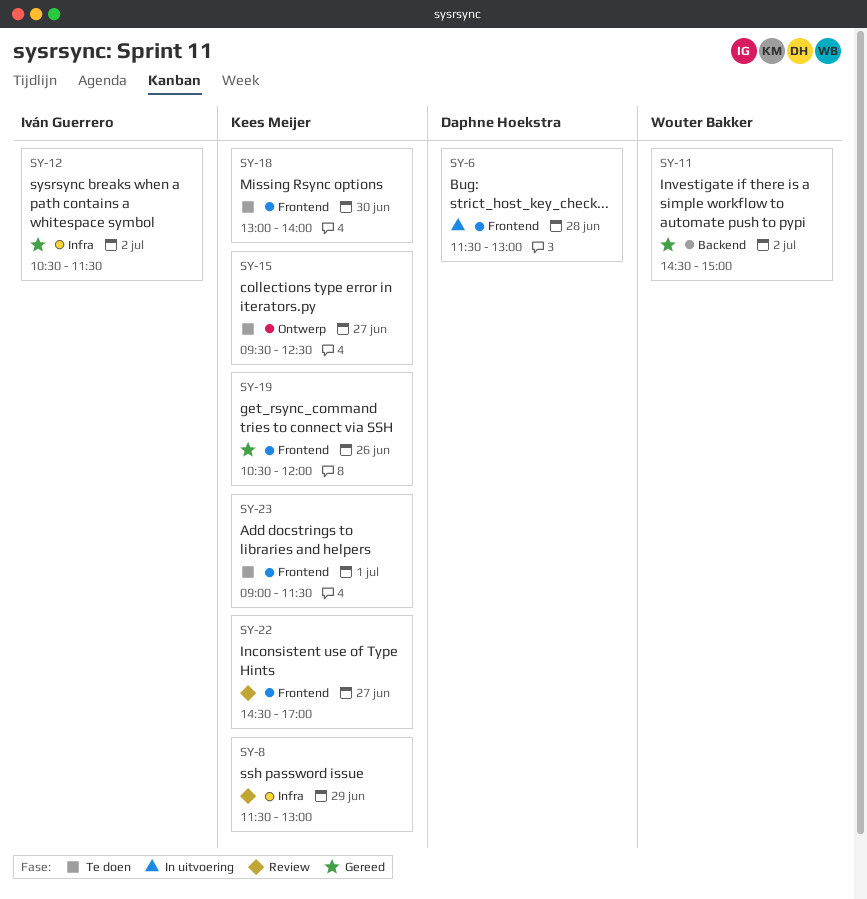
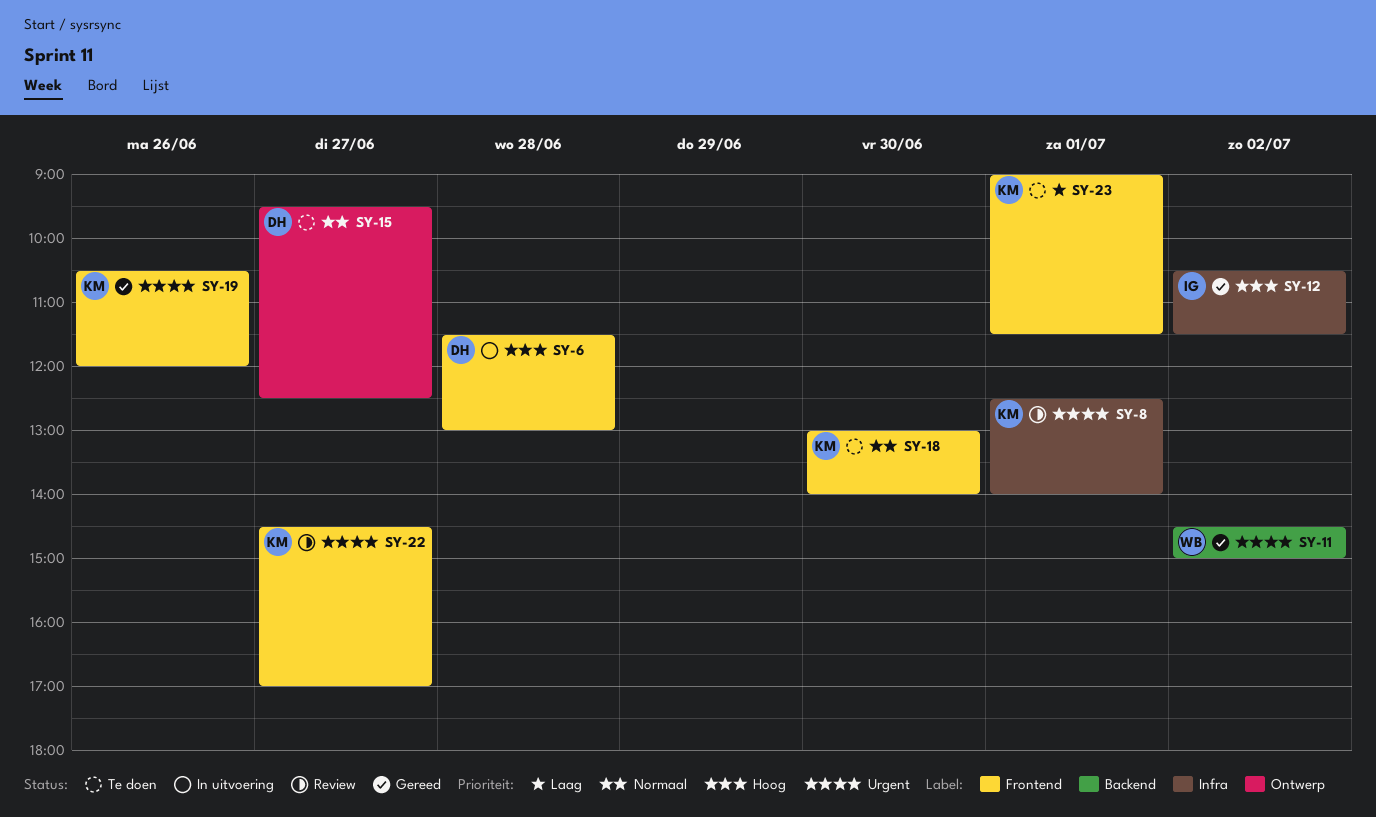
SY-8, day: Jun 29 -> Jul 1
SY-8, begins: 11:30 -> 12:30
SY-8, ends: 13:00 -> 14:00
SY-15, owner: Kees Meijer -> Daphne Hoekstra

